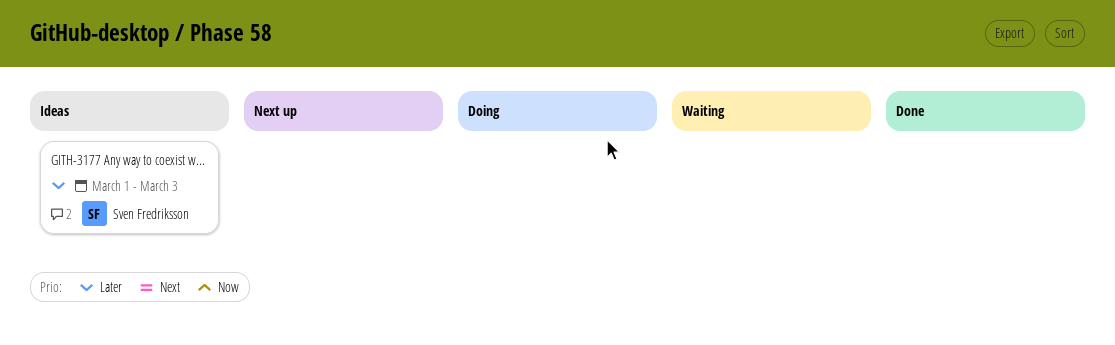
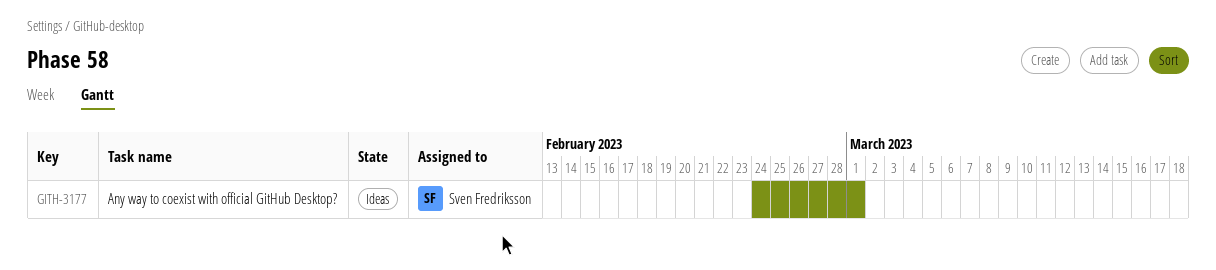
GITH-3177, start: Mar 1 -> Feb 24
GITH-3177, due: Mar 3 -> Mar 1

